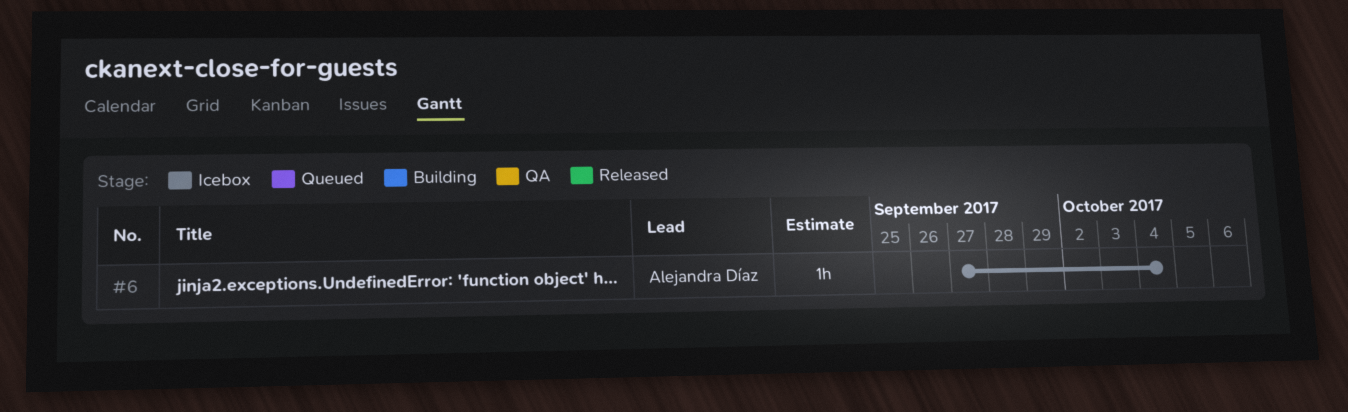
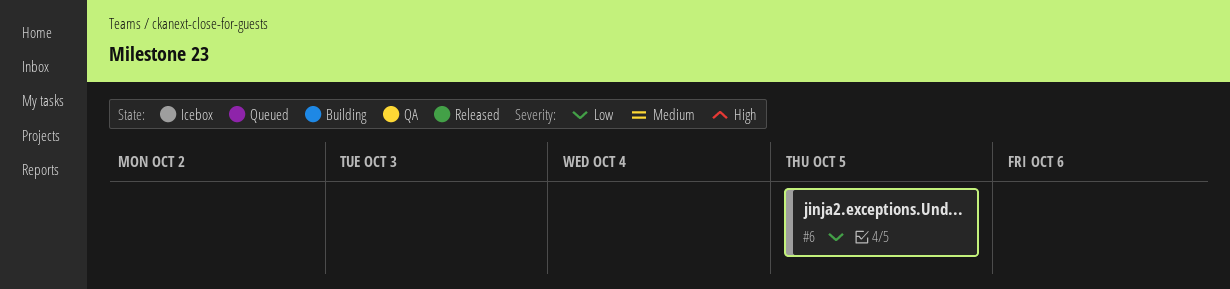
#6, due: Oct 4 -> Oct 5

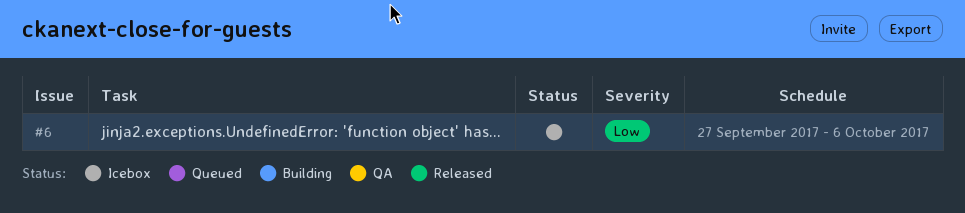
#6, due: Oct 5 -> Oct 6

